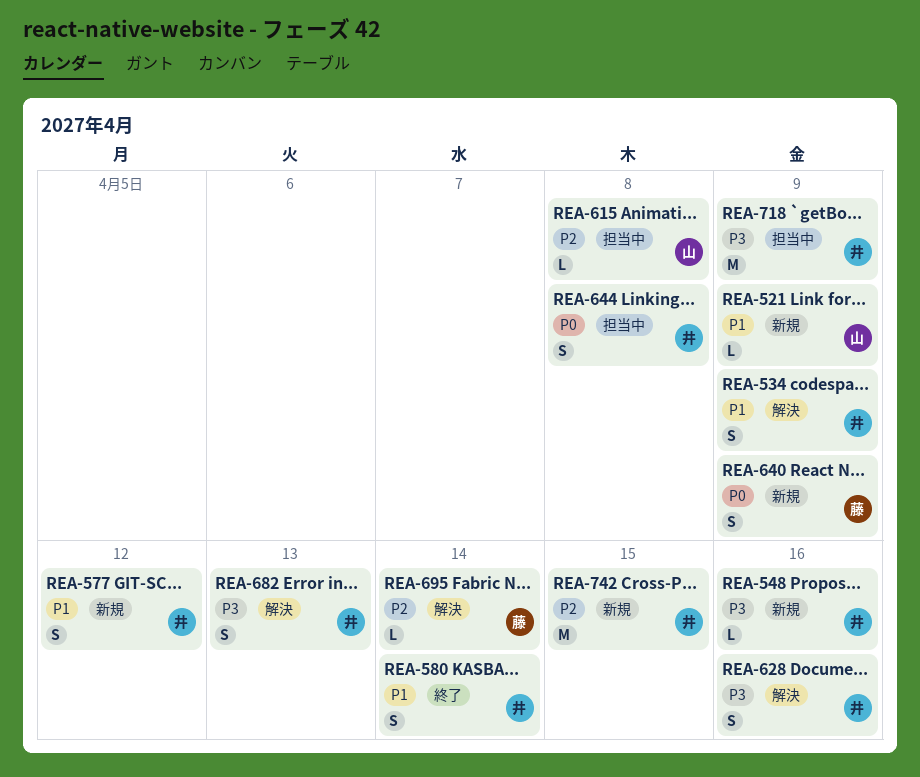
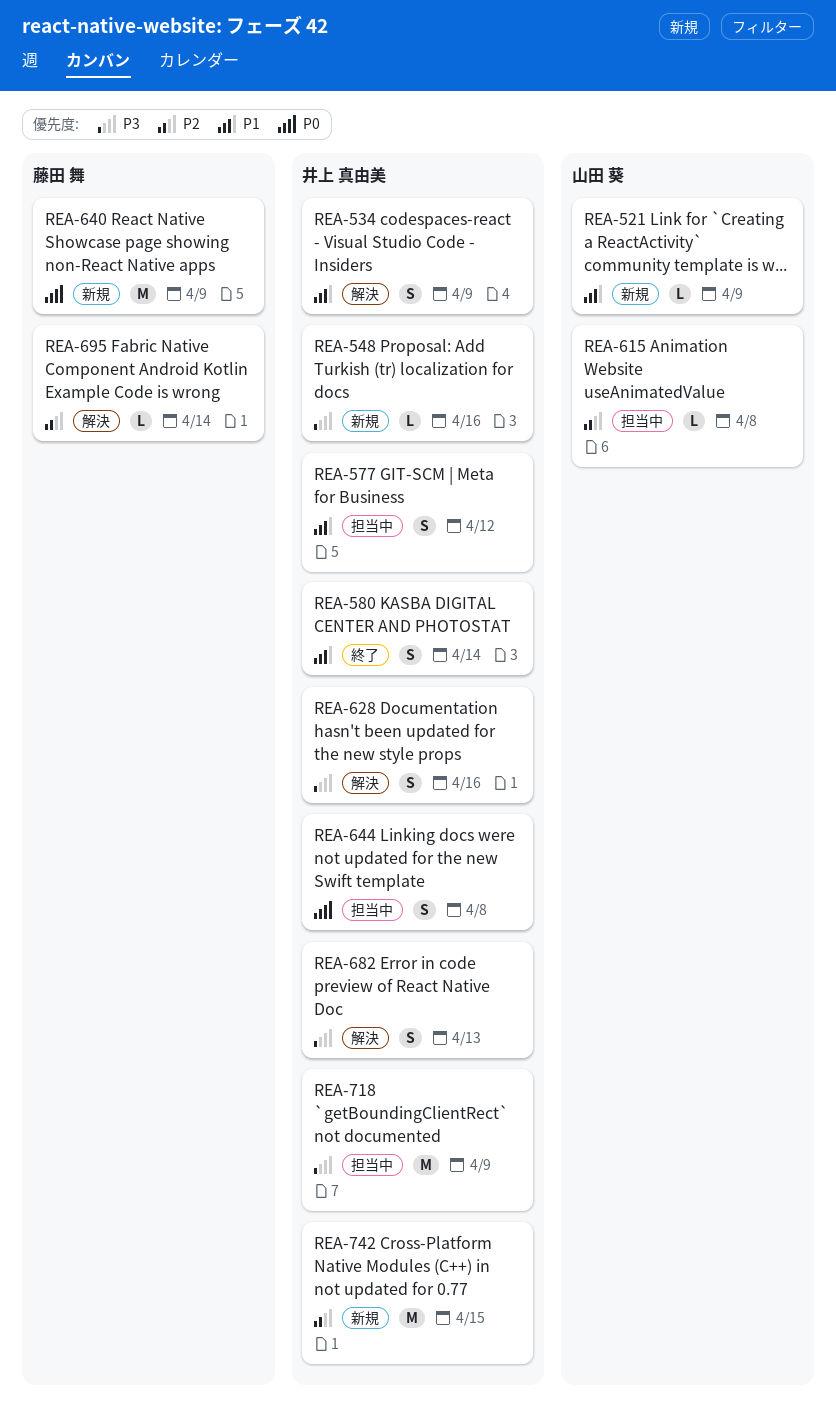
REA-577, status: 新規 -> 担当中
REA-640, estimate: S -> M

